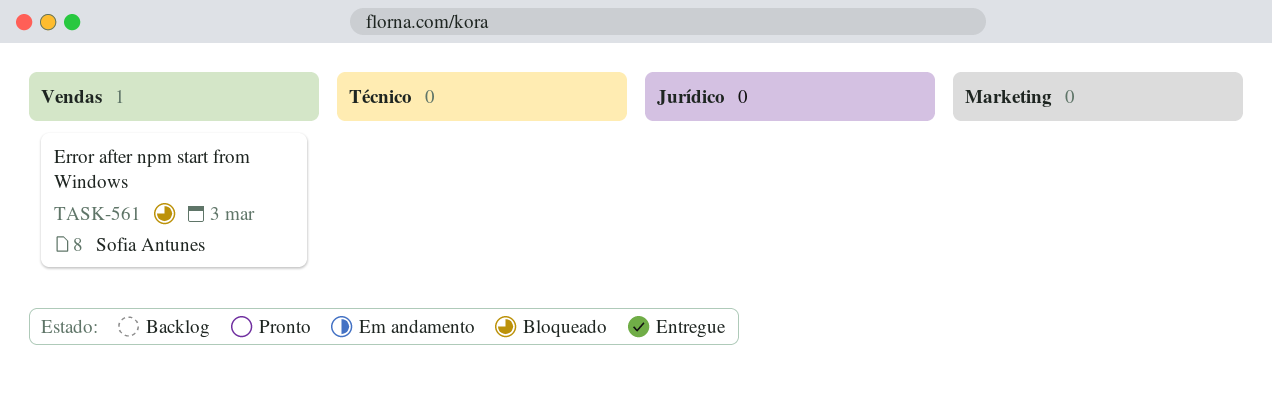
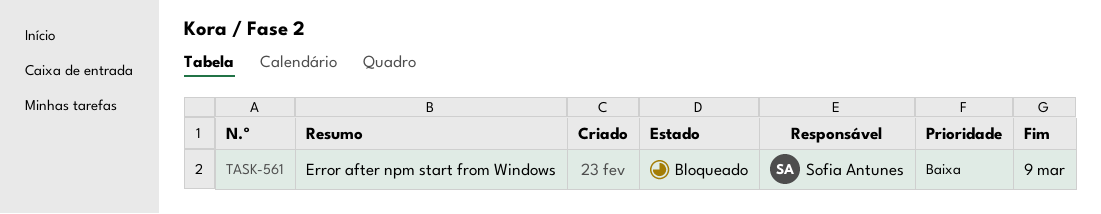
TASK-561, due: Mar 3 -> Mar 9

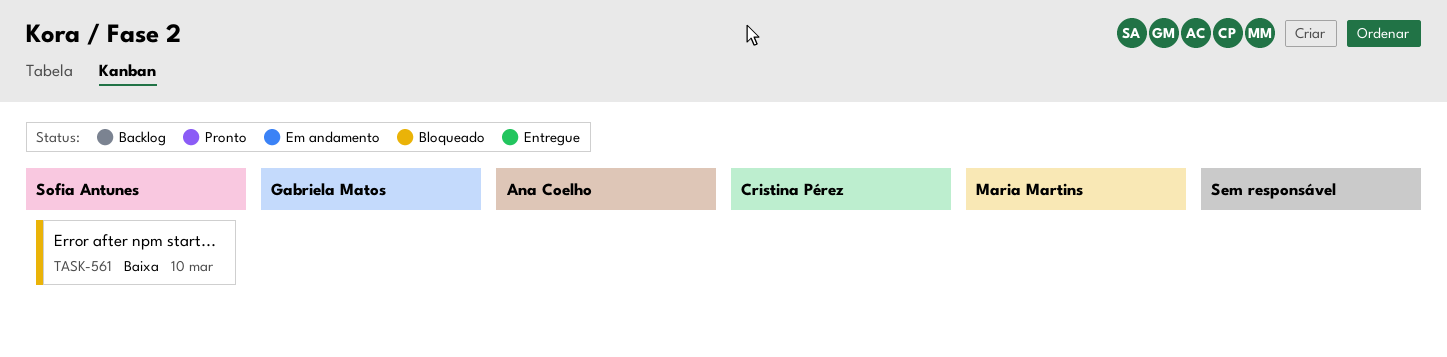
TASK-561, due: Mar 9 -> Mar 10

